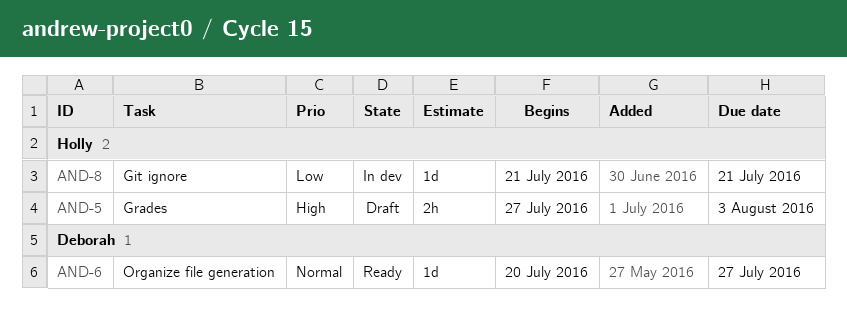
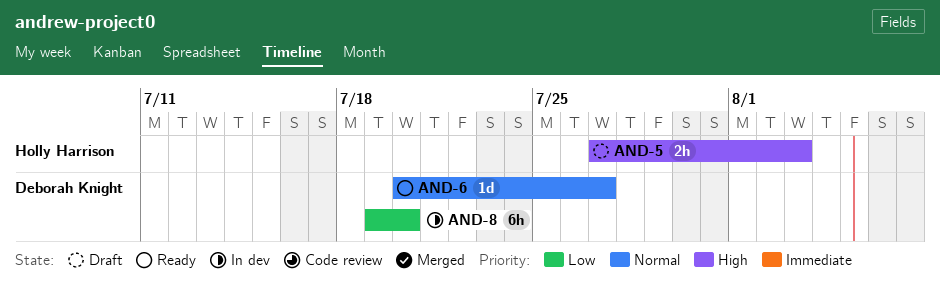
AND-8, owner: Holly Harrison -> Deborah Knight
AND-8, estimate: 1d -> 6h
AND-8, start: Jul 21 -> Jul 19
AND-8, due: Jul 21 -> Jul 20

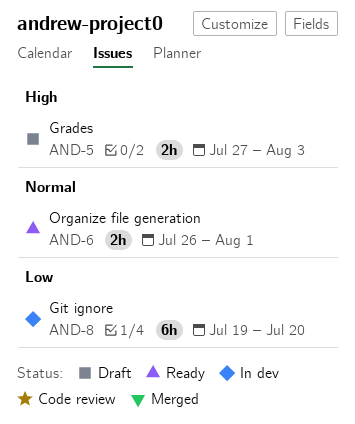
AND-6, estimate: 1d -> 2h
AND-6, start: Jul 20 -> Jul 26
AND-6, due: Jul 27 -> Aug 1

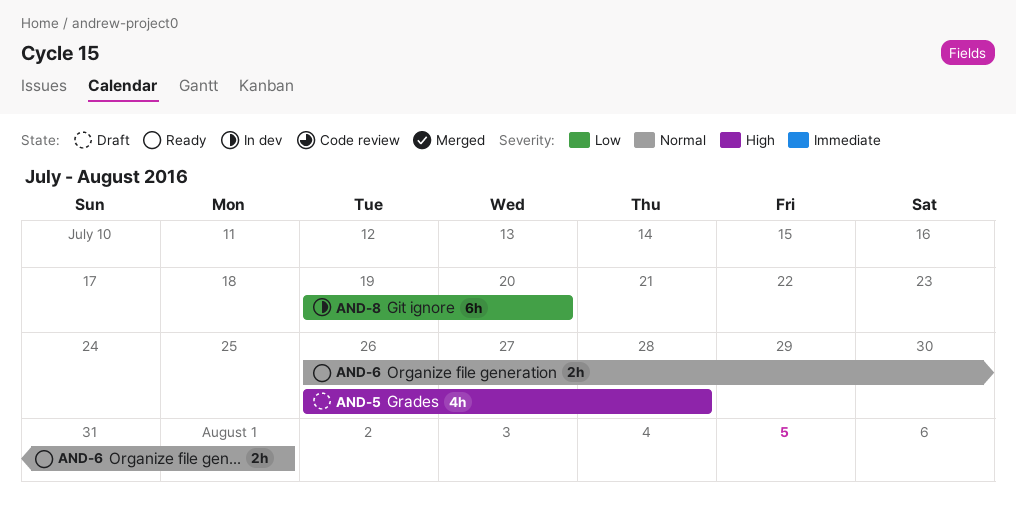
AND-5, estimate: 2h -> 4h
AND-5, start: Jul 27 -> Jul 26
AND-5, due: Aug 3 -> Jul 28

